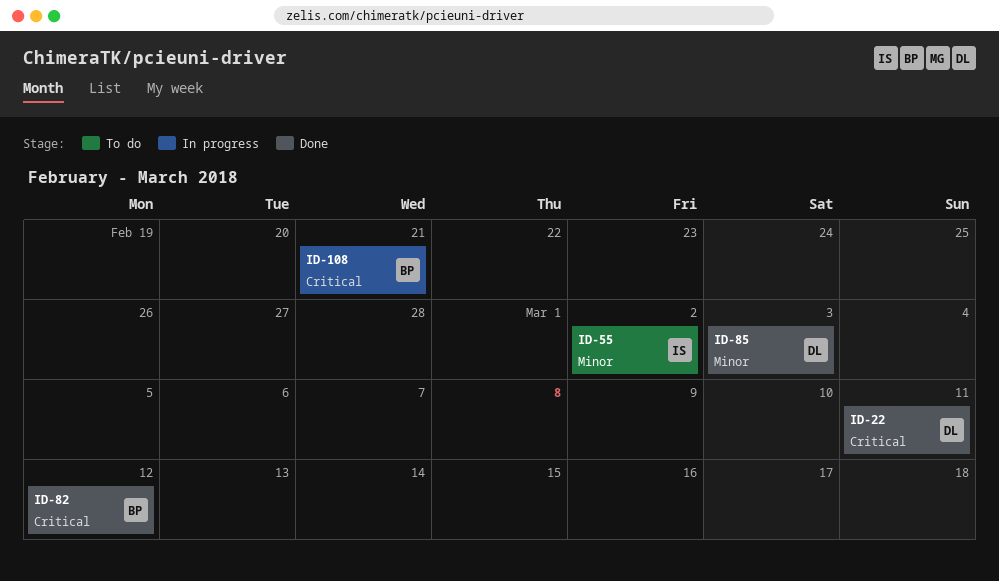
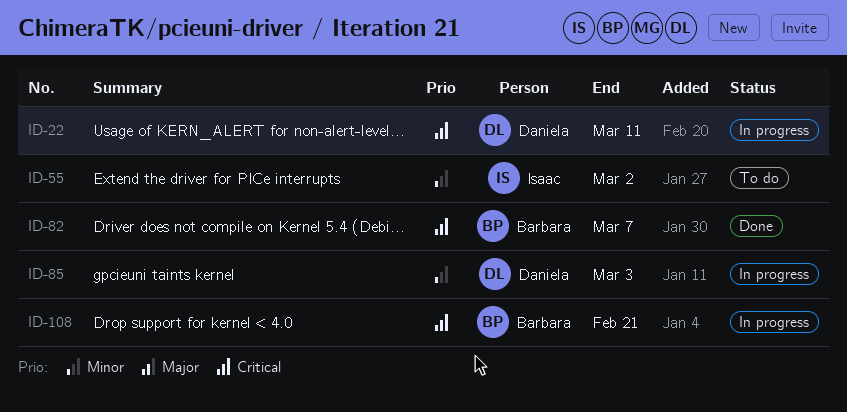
ID-22, status: Done -> In progress
ID-82, due: Mar 12 -> Mar 7
ID-85, status: Done -> In progress

